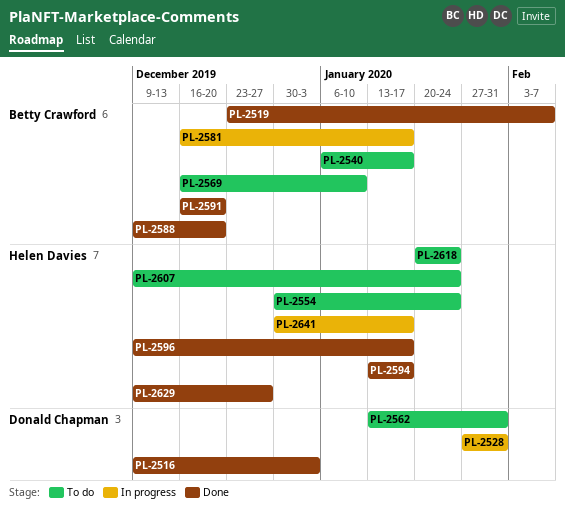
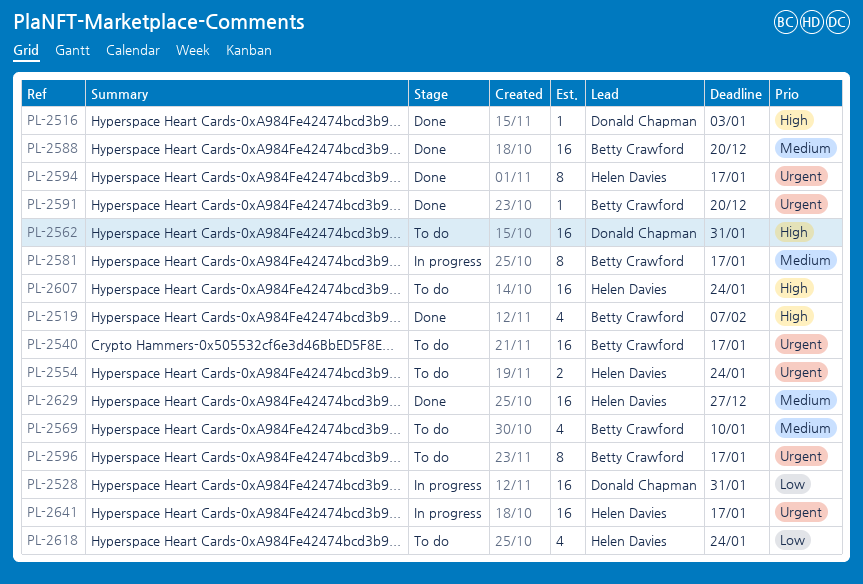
PL-2596, status: Done -> To do
PL-2596, owner: Helen Davies -> Betty Crawford

